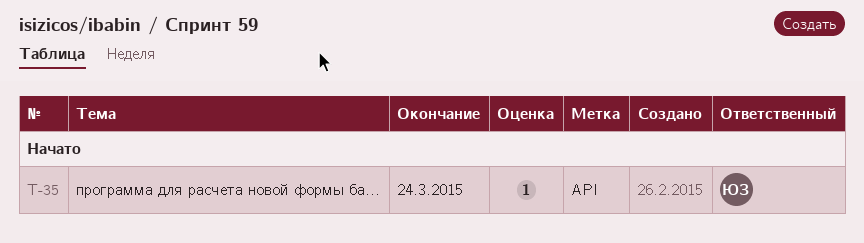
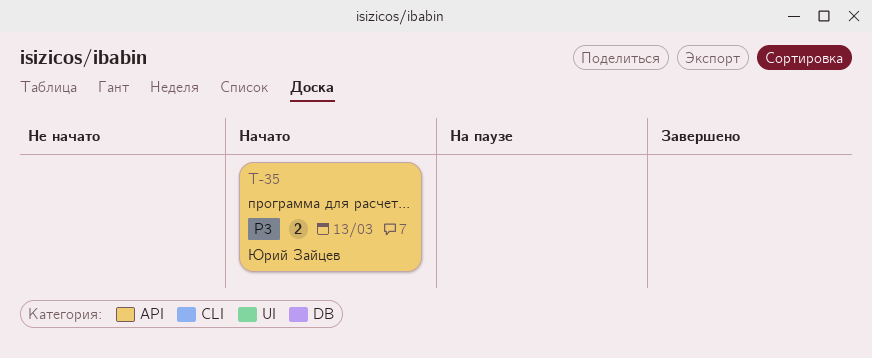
T-35, estimate: 1 -> 2
T-35, due: Mar 24 -> Mar 13

